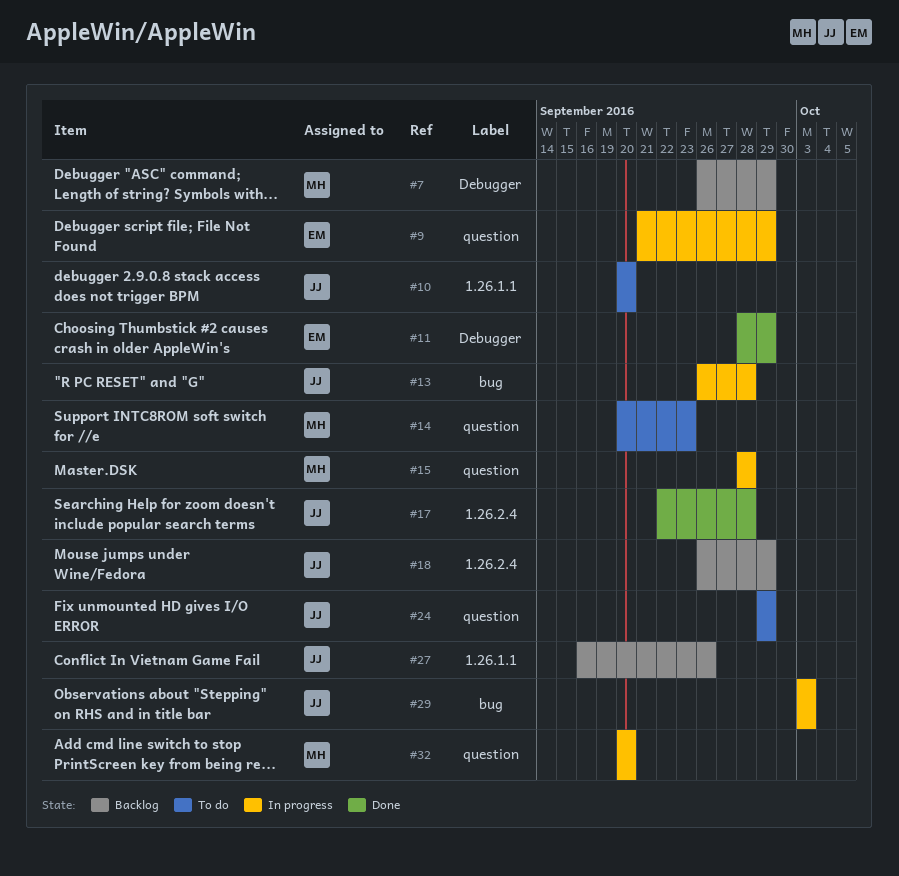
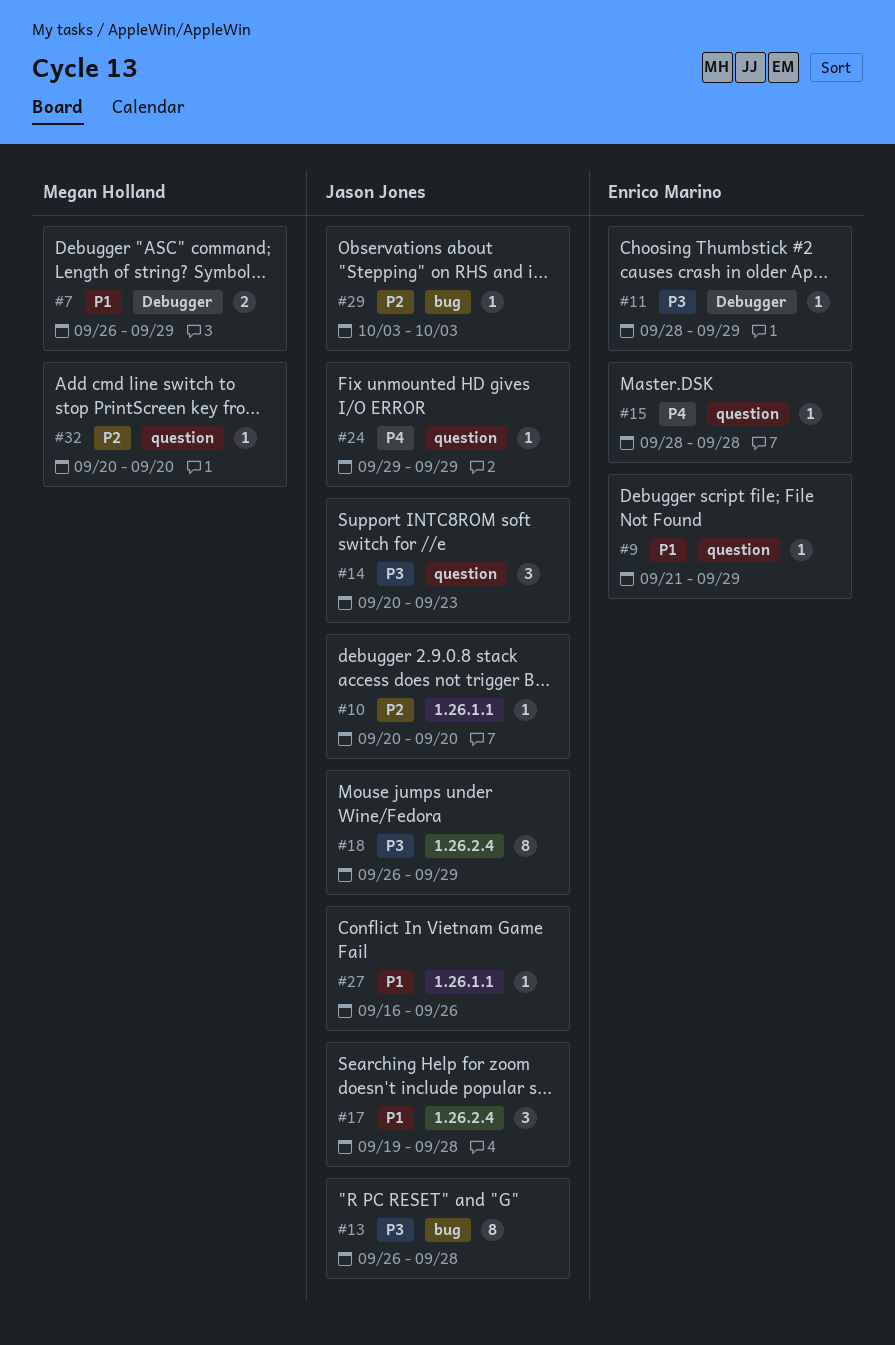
#14, owner: Megan Holland -> Jason Jones
#15, owner: Megan Holland -> Enrico Marino
#17, start: Sep 22 -> Sep 19

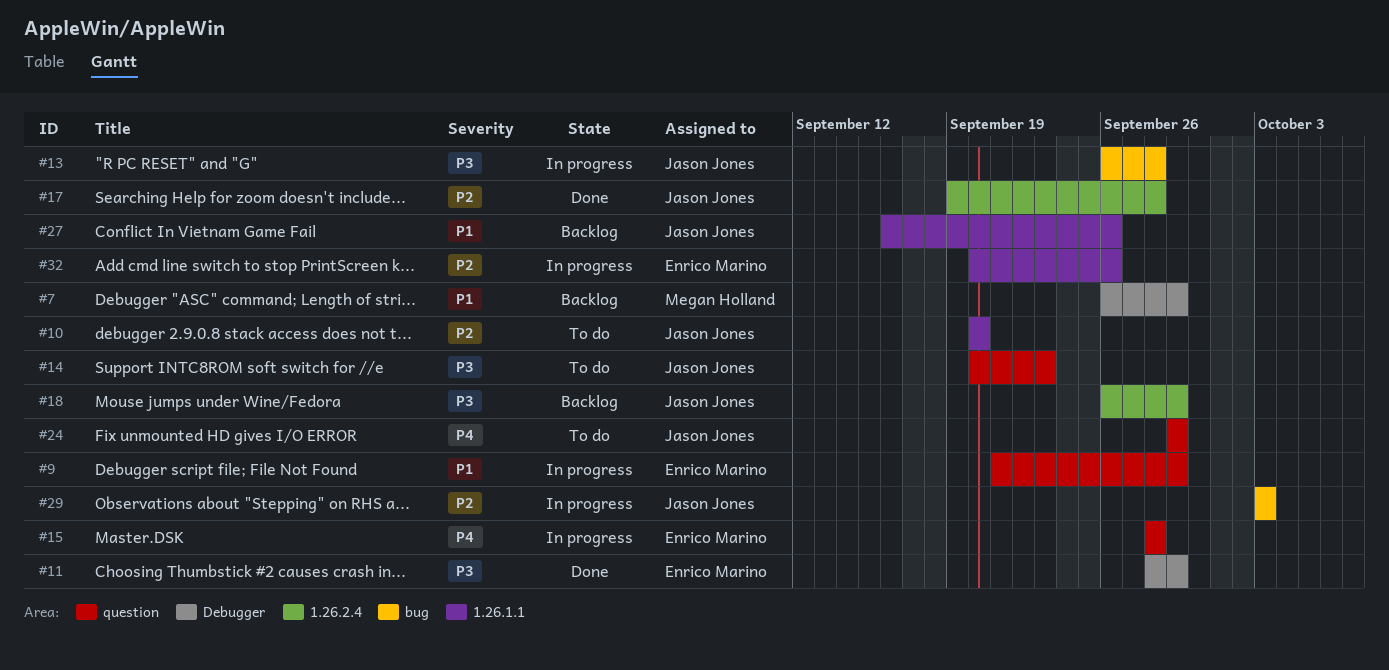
#17, priority: P1 -> P2
#32, owner: Megan Holland -> Enrico Marino
#32, label: question -> 1.26.1.1
#32, due: Sep 20 -> Sep 26

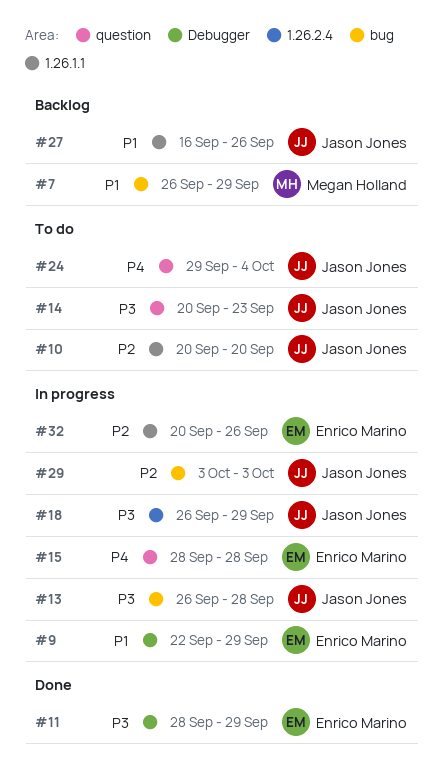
#7, label: Debugger -> bug
#9, label: question -> Debugger
#9, start: Sep 21 -> Sep 22
#17: present -> none
#18, status: Backlog -> In progress
#24, due: Sep 29 -> Oct 4

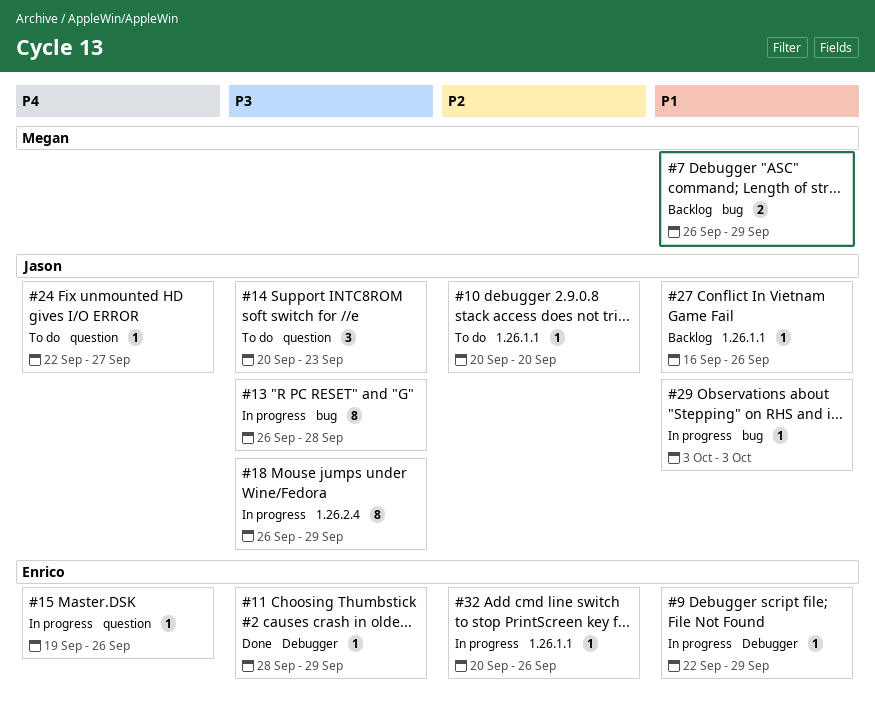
#15, start: Sep 28 -> Sep 19
#15, due: Sep 28 -> Sep 26
#24, start: Sep 29 -> Sep 22
#24, due: Oct 4 -> Sep 27
#29, priority: P2 -> P1

